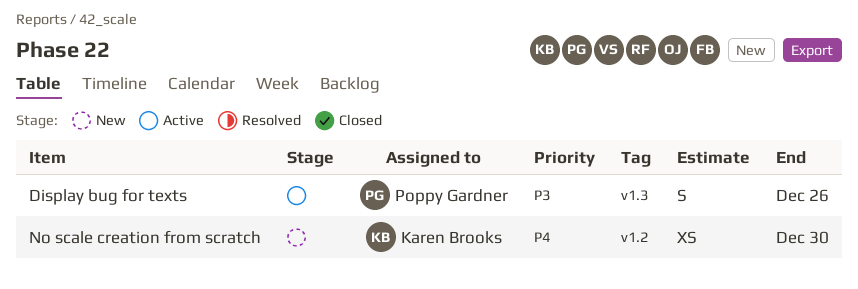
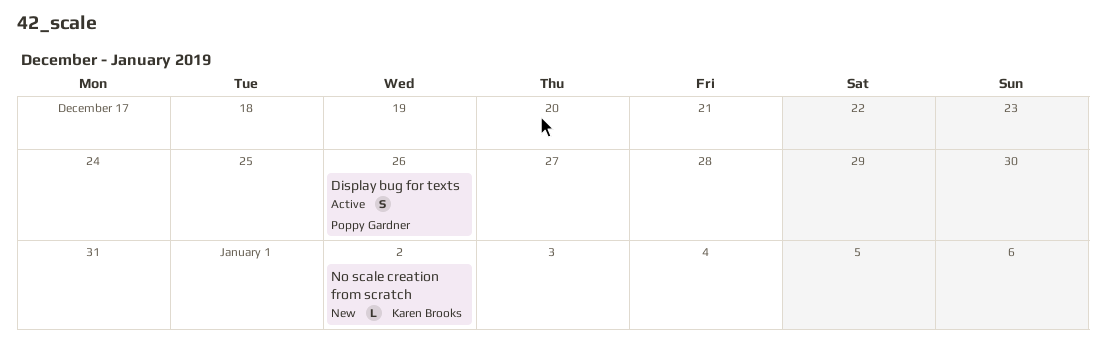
No scale creation from scratch, estimate: XS -> L
No scale creation from scratch, due: Dec 30 -> Jan 2

